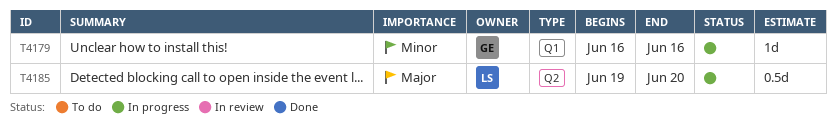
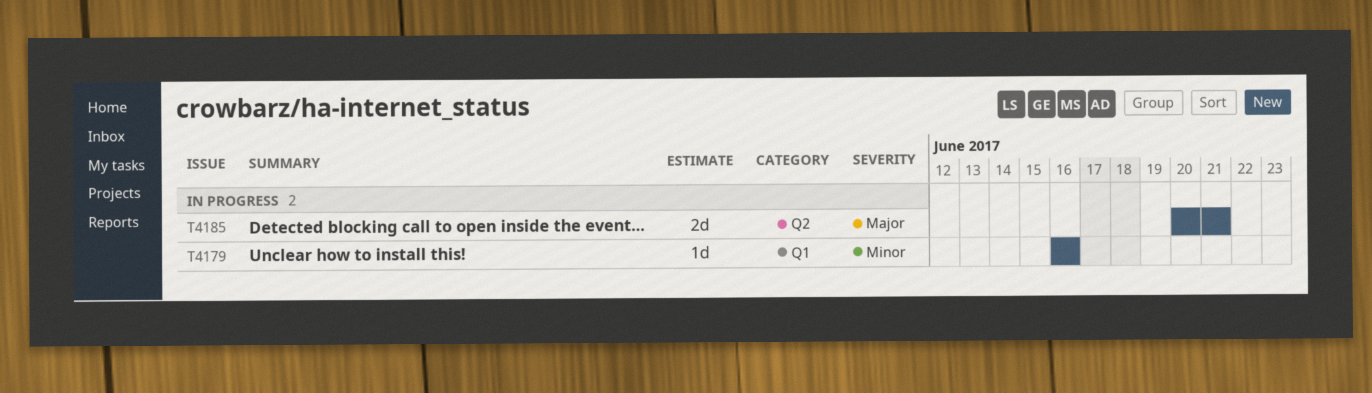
T4185, estimate: 0.5d -> 2d
T4185, start: Jun 19 -> Jun 20
T4185, due: Jun 20 -> Jun 21

